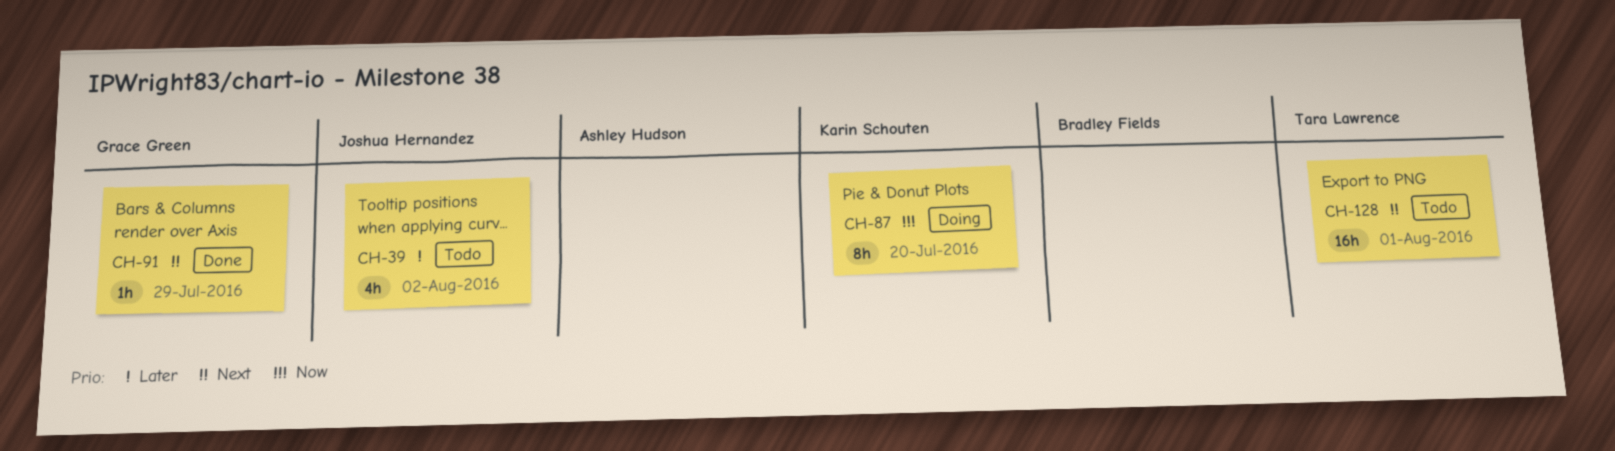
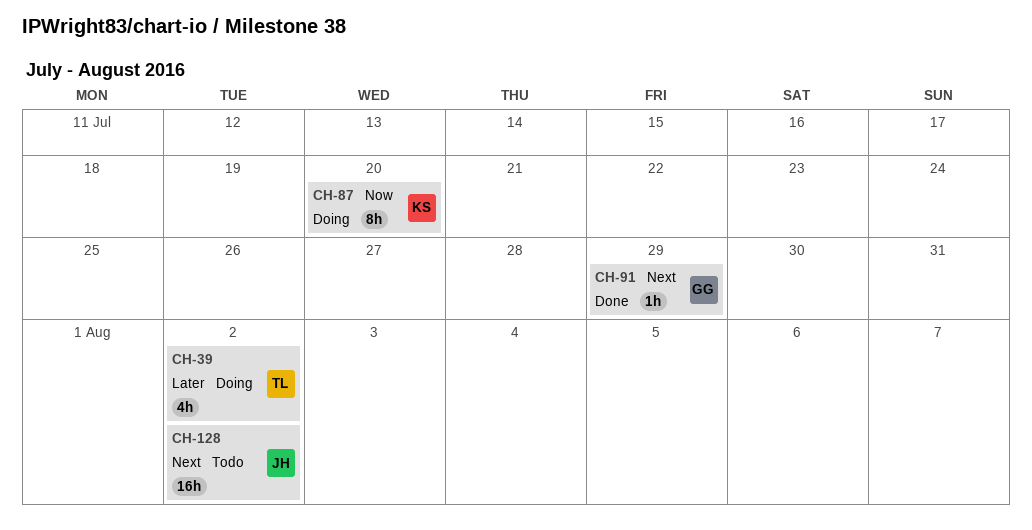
CH-39, status: Todo -> Doing
CH-39, owner: Joshua Hernandez -> Tara Lawrence
CH-128, owner: Tara Lawrence -> Joshua Hernandez
CH-128, due: Aug 1 -> Aug 2

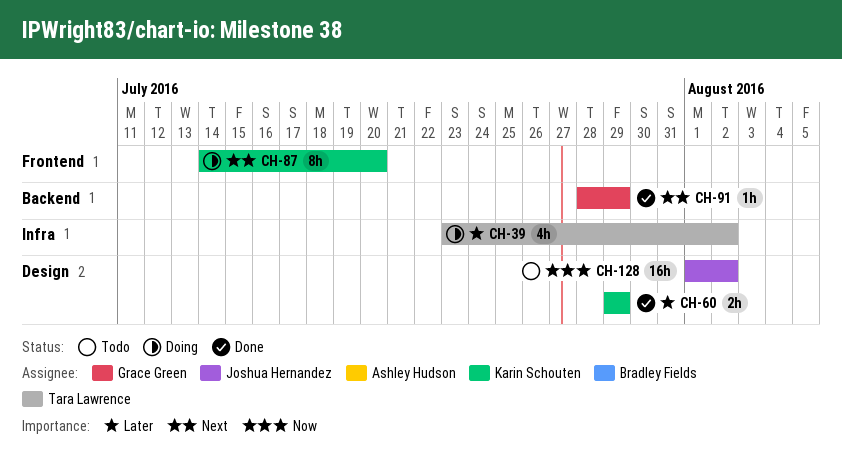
CH-60: none -> present
CH-87, priority: Now -> Next
CH-128, priority: Next -> Now

